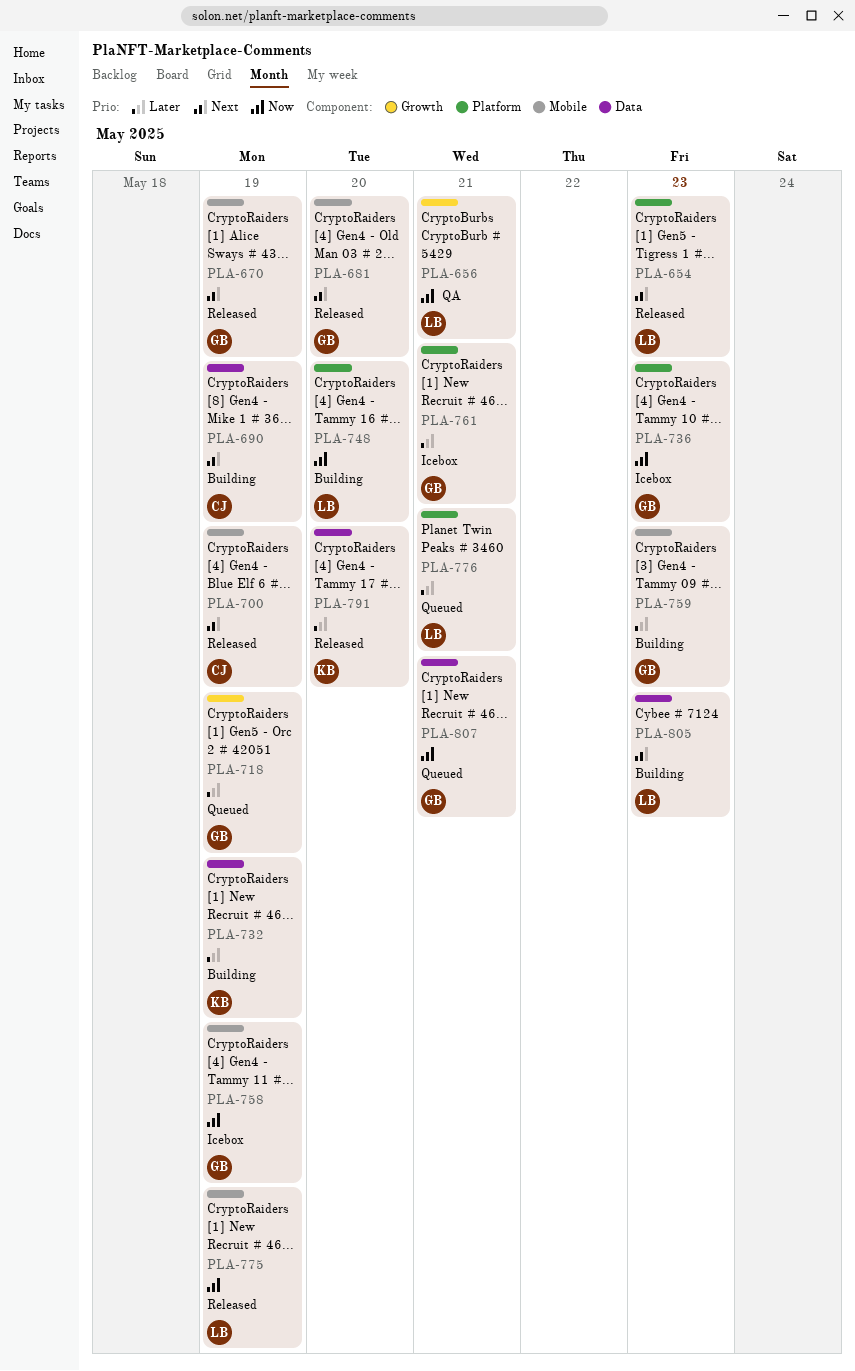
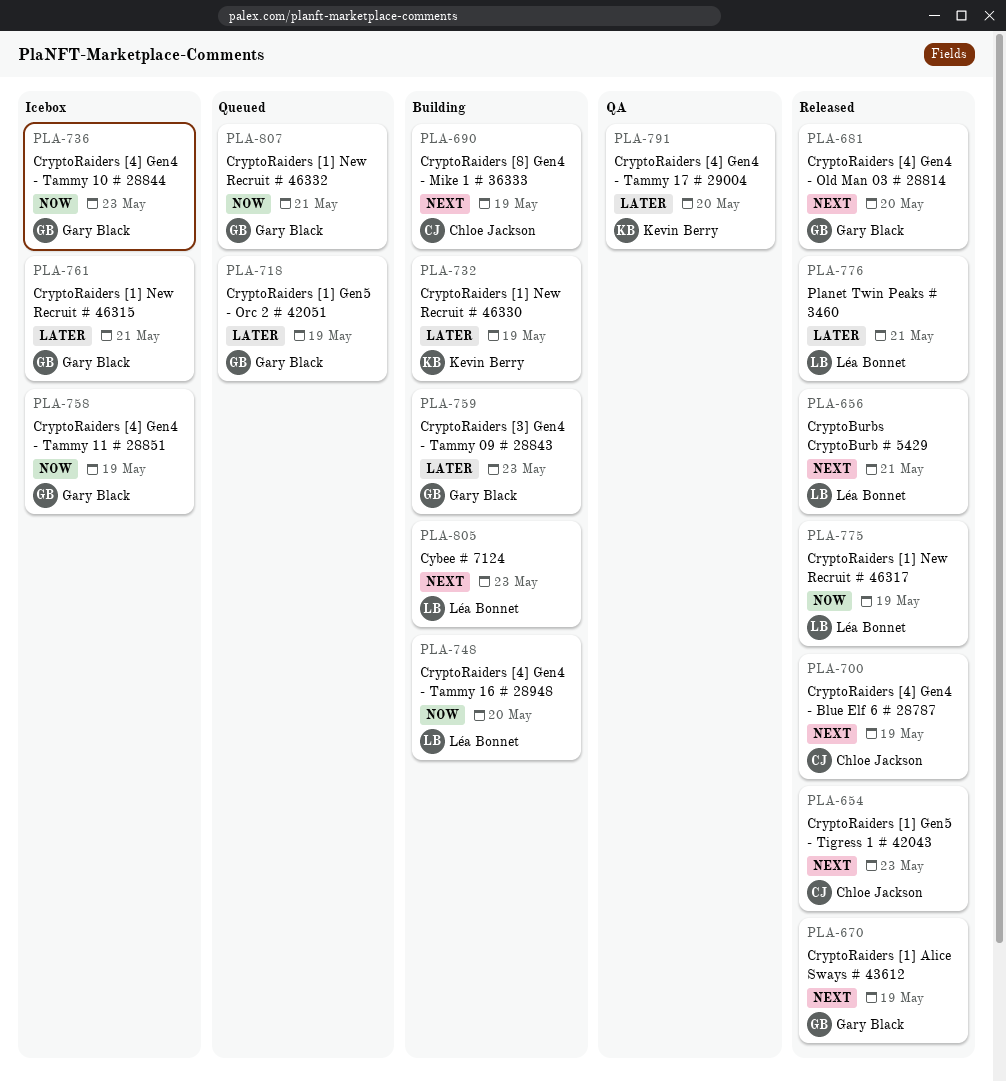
PLA-654, owner: Léa Bonnet -> Chloe Jackson
PLA-656, status: QA -> Released
PLA-656, priority: Now -> Next
PLA-776, status: Queued -> Released
PLA-791, status: Released -> QA

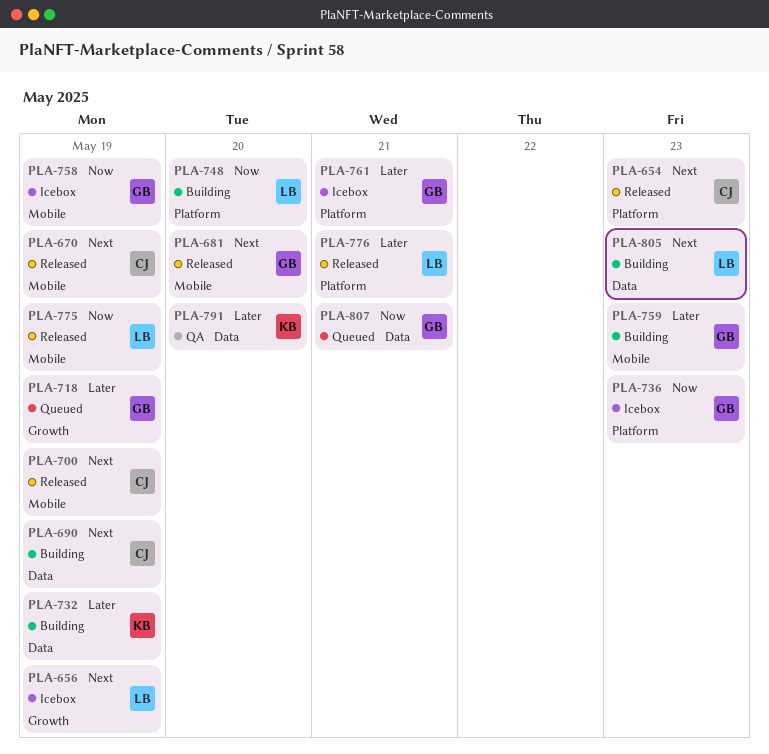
PLA-656, status: Released -> Icebox
PLA-656, due: May 21 -> May 19
PLA-670, owner: Gary Black -> Chloe Jackson

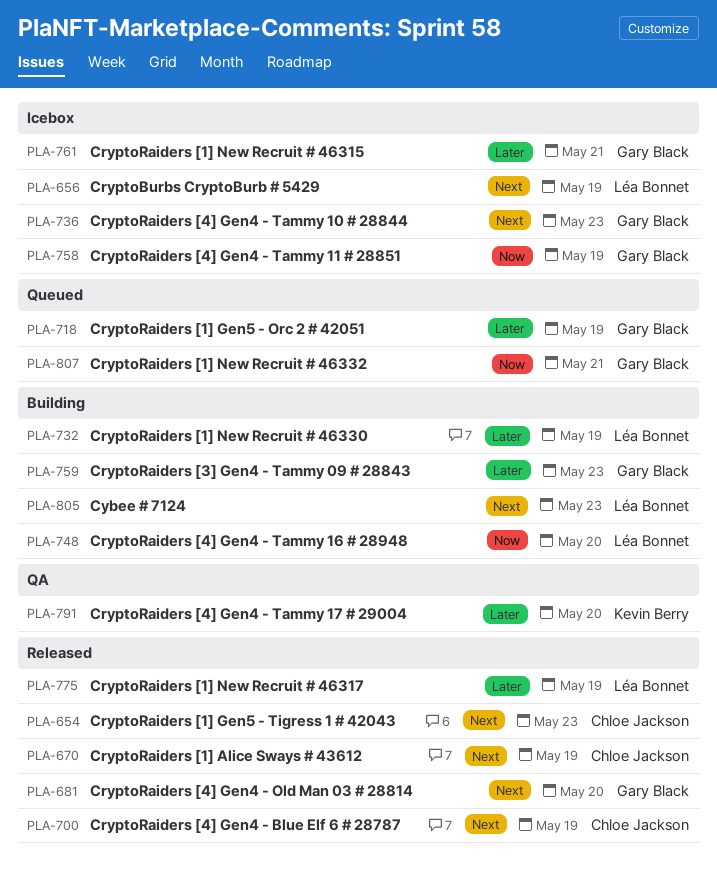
PLA-690: present -> none
PLA-732, owner: Kevin Berry -> Léa Bonnet
PLA-736, priority: Now -> Next
PLA-775, priority: Now -> Later
PLA-776: present -> none

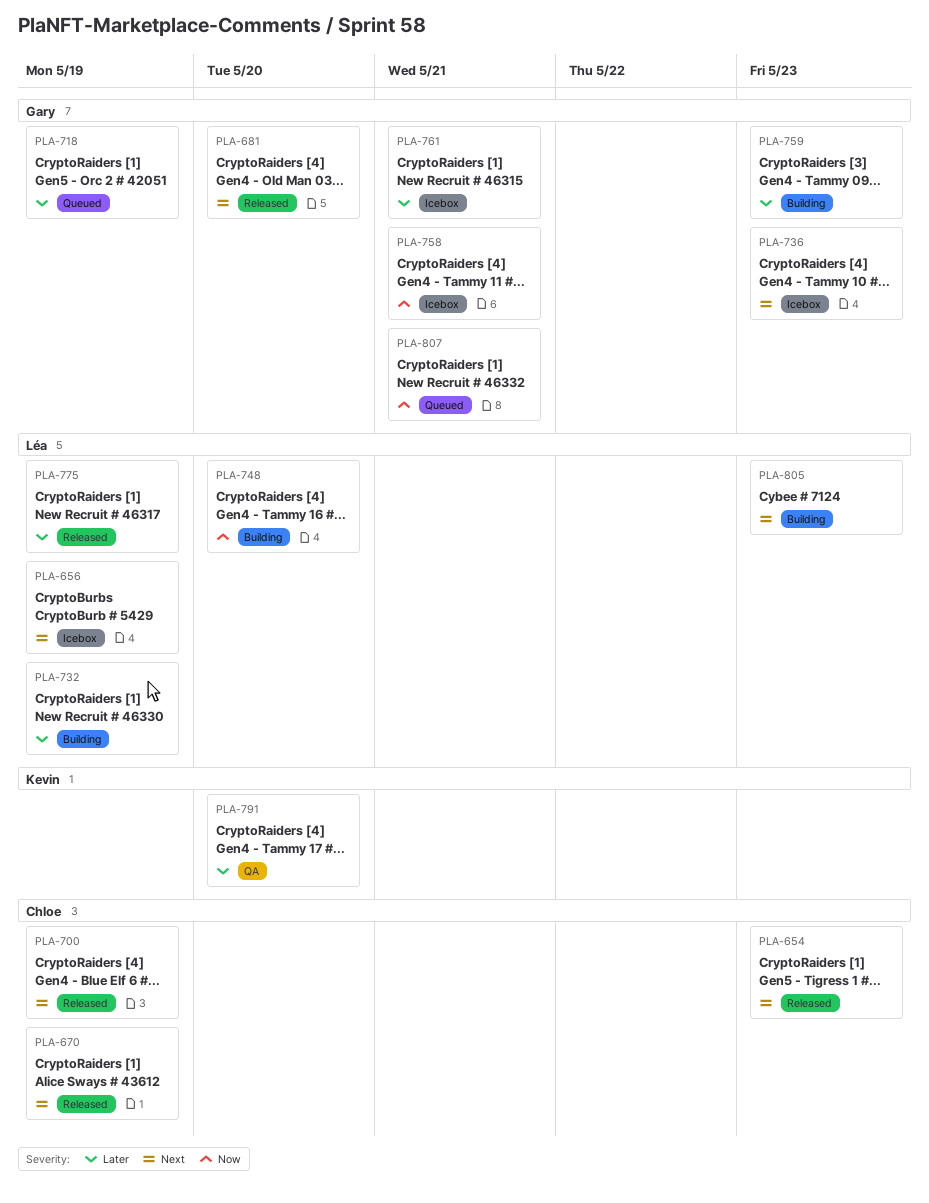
PLA-758, due: May 19 -> May 21

